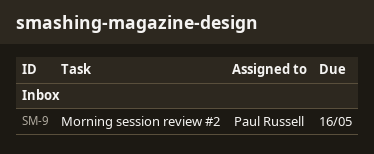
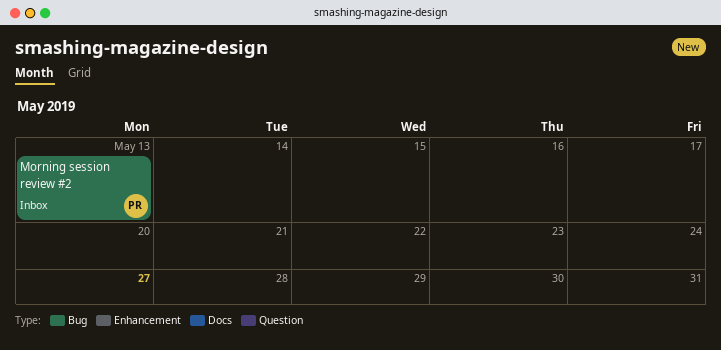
Morning session review #2, due: May 16 -> May 13

